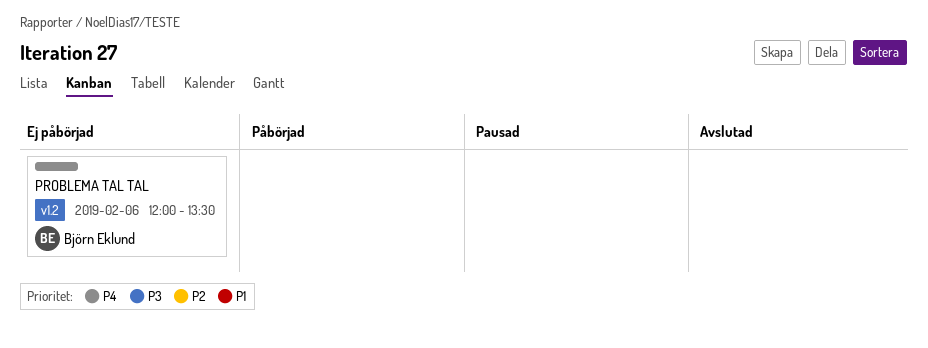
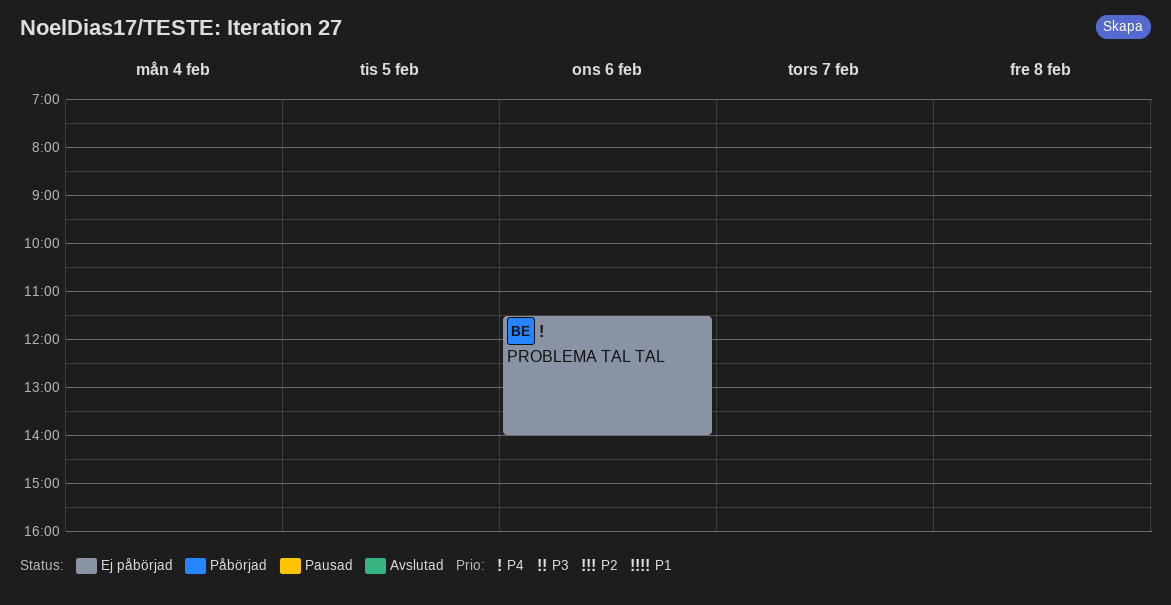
PROBLEMA TAL TAL, begins: 12:00 -> 11:30
PROBLEMA TAL TAL, ends: 13:30 -> 14:00

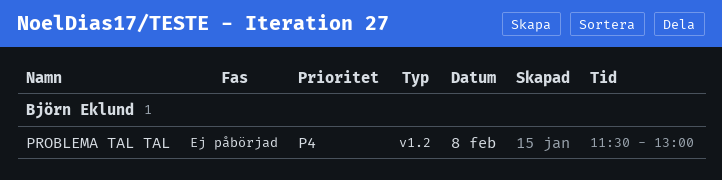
PROBLEMA TAL TAL, day: Feb 6 -> Feb 8
PROBLEMA TAL TAL, ends: 14:00 -> 13:00

